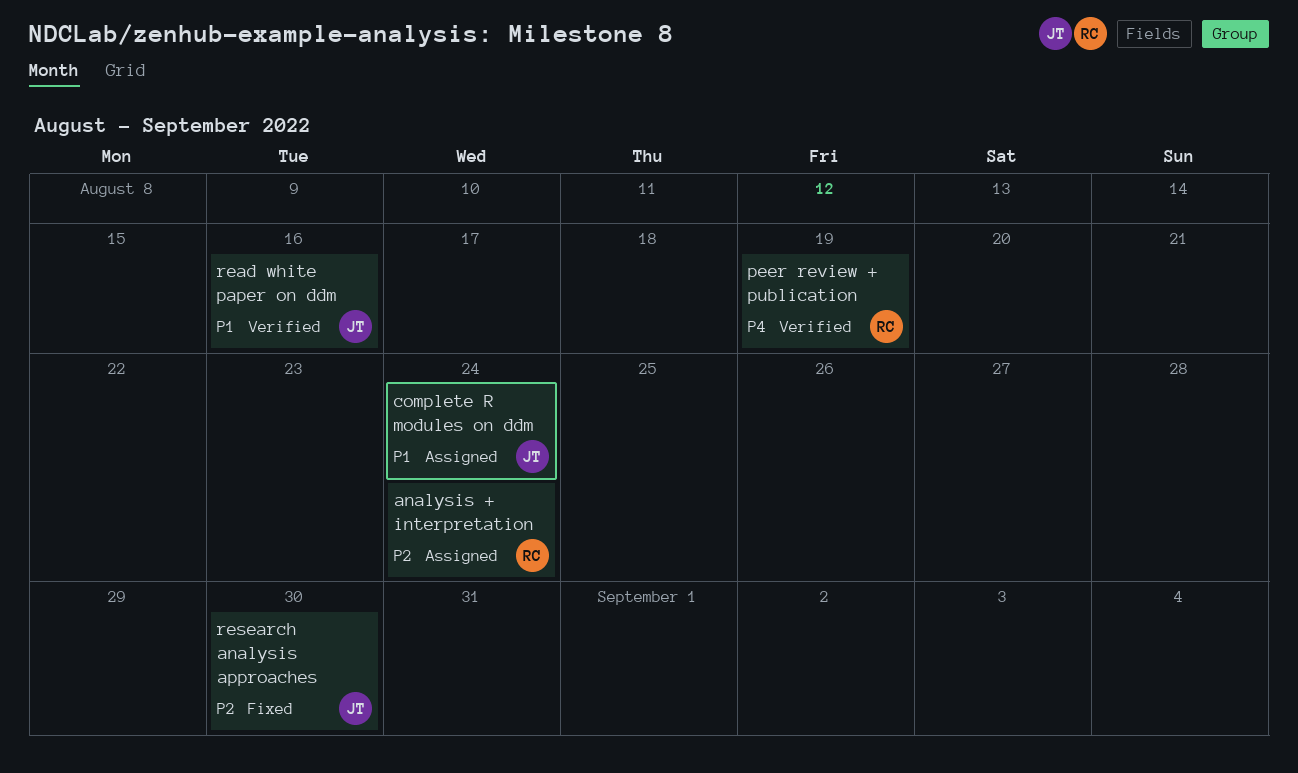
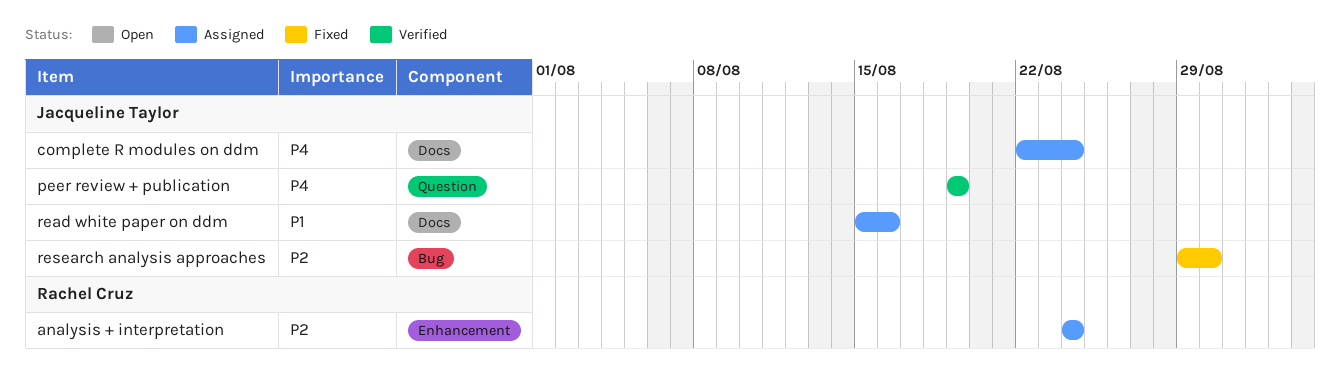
complete R modules on ddm, priority: P1 -> P4
peer review + publication, owner: Rachel Cruz -> Jacqueline Taylor
read white paper on ddm, status: Verified -> Assigned

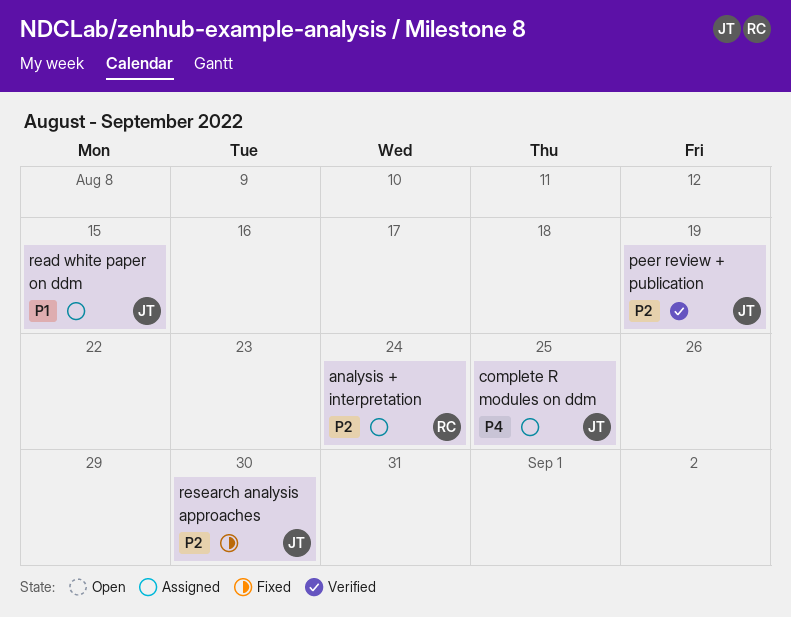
complete R modules on ddm, due: Aug 24 -> Aug 25
peer review + publication, priority: P4 -> P2
read white paper on ddm, due: Aug 16 -> Aug 15

